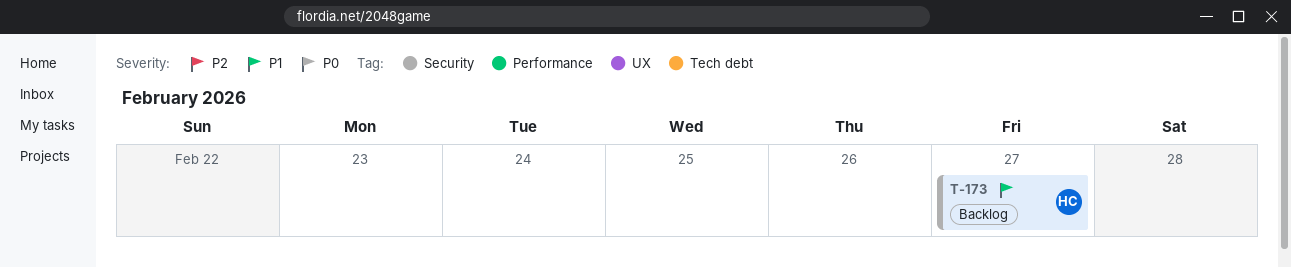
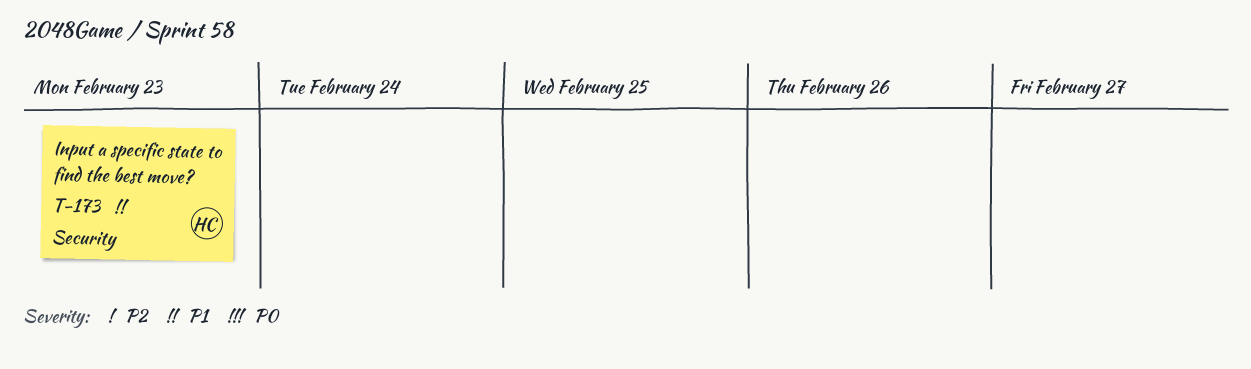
T-173, due: Feb 27 -> Feb 23

